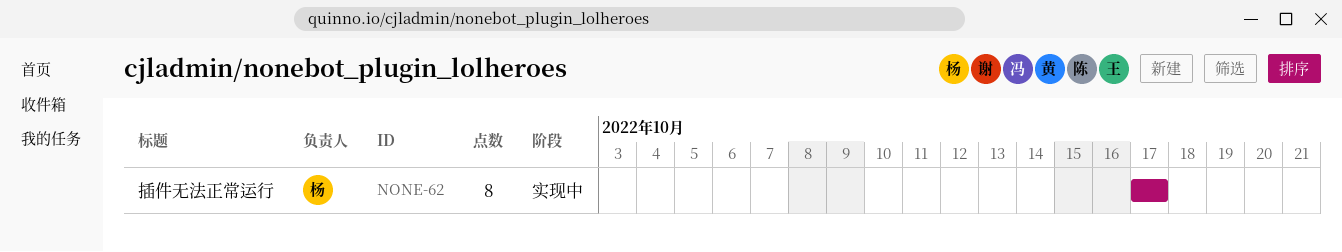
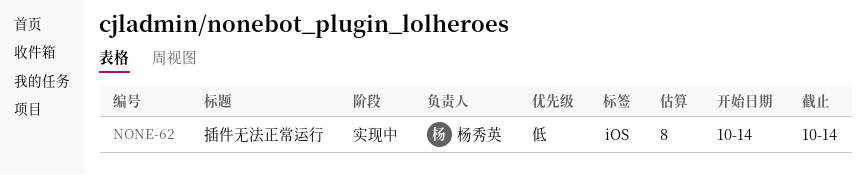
NONE-62, start: Oct 17 -> Oct 14
NONE-62, due: Oct 17 -> Oct 14

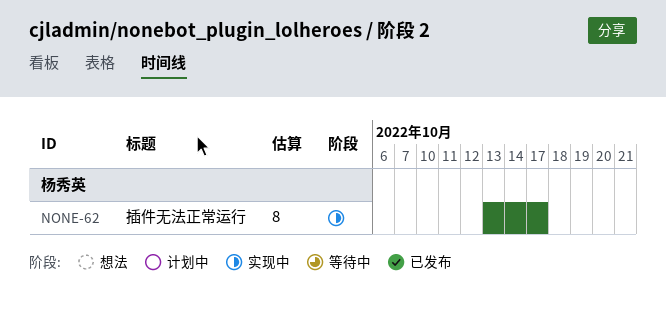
NONE-62, start: Oct 14 -> Oct 13
NONE-62, due: Oct 14 -> Oct 17

